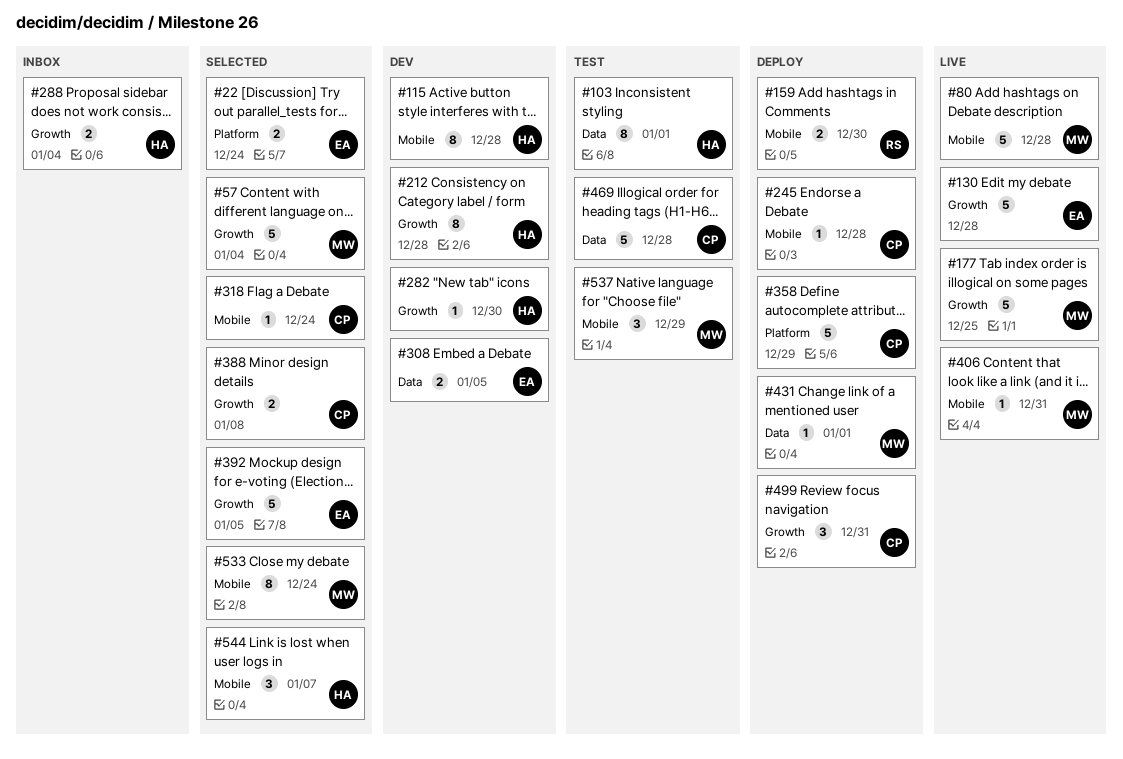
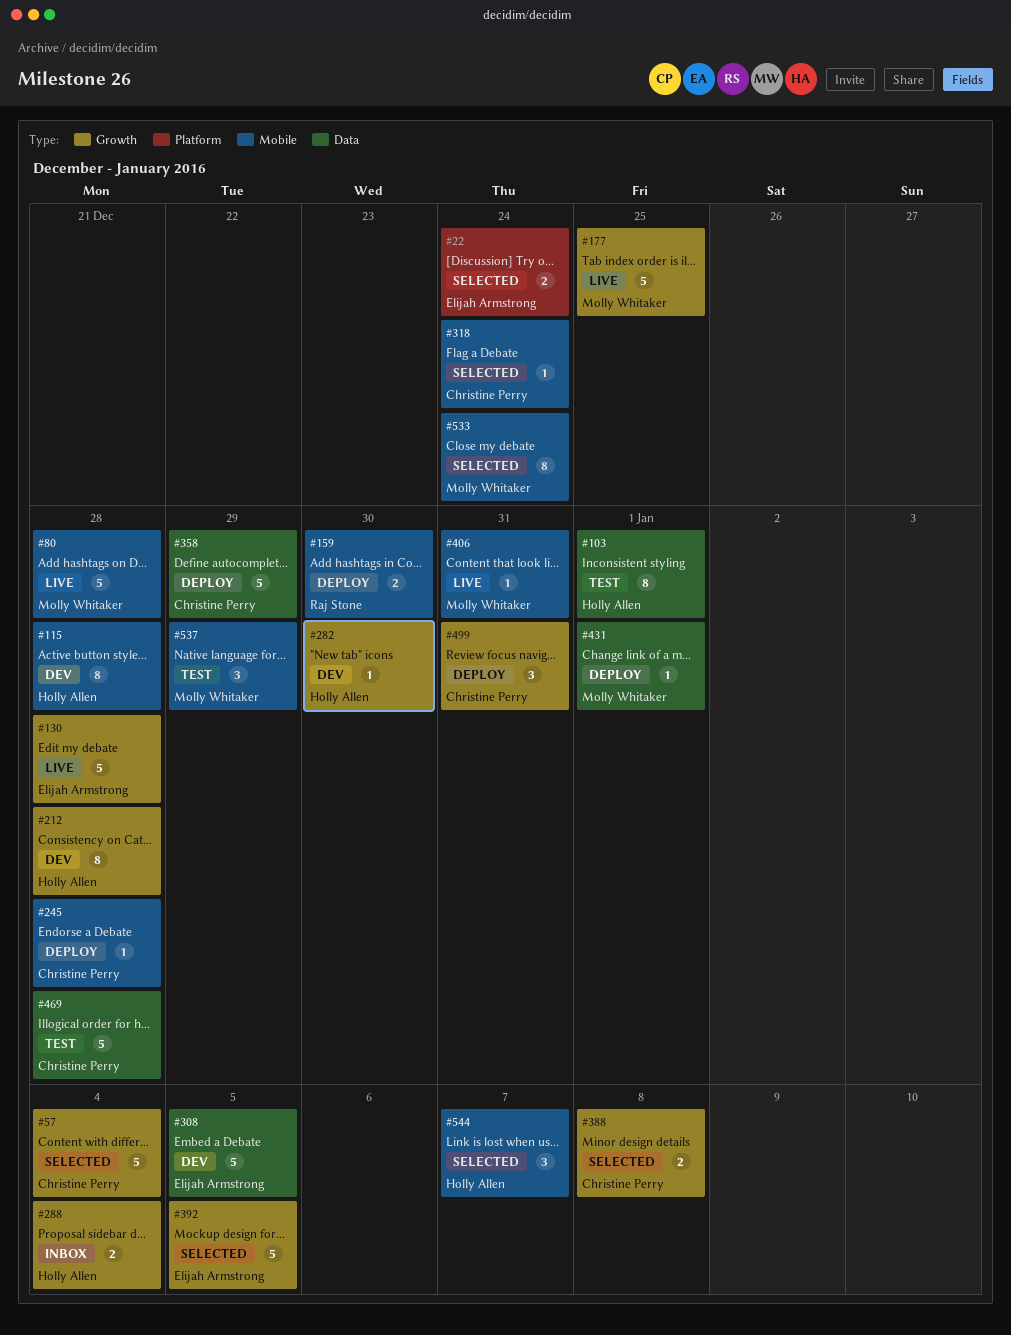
#57, owner: Molly Whitaker -> Christine Perry
#308, estimate: 2 -> 5
#358, label: Platform -> Data

